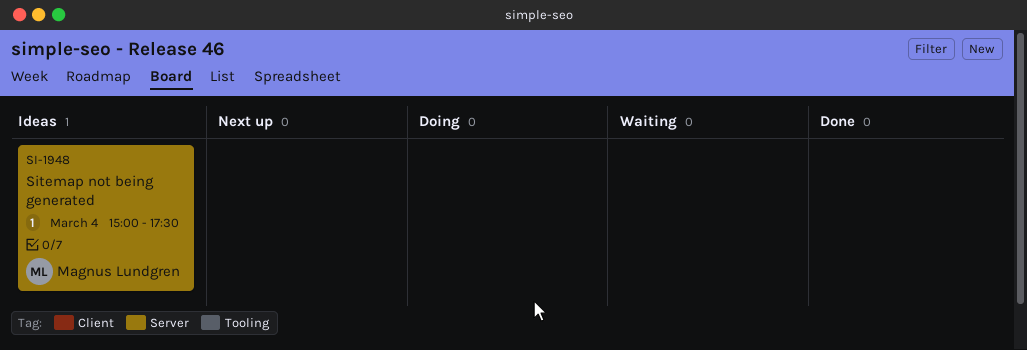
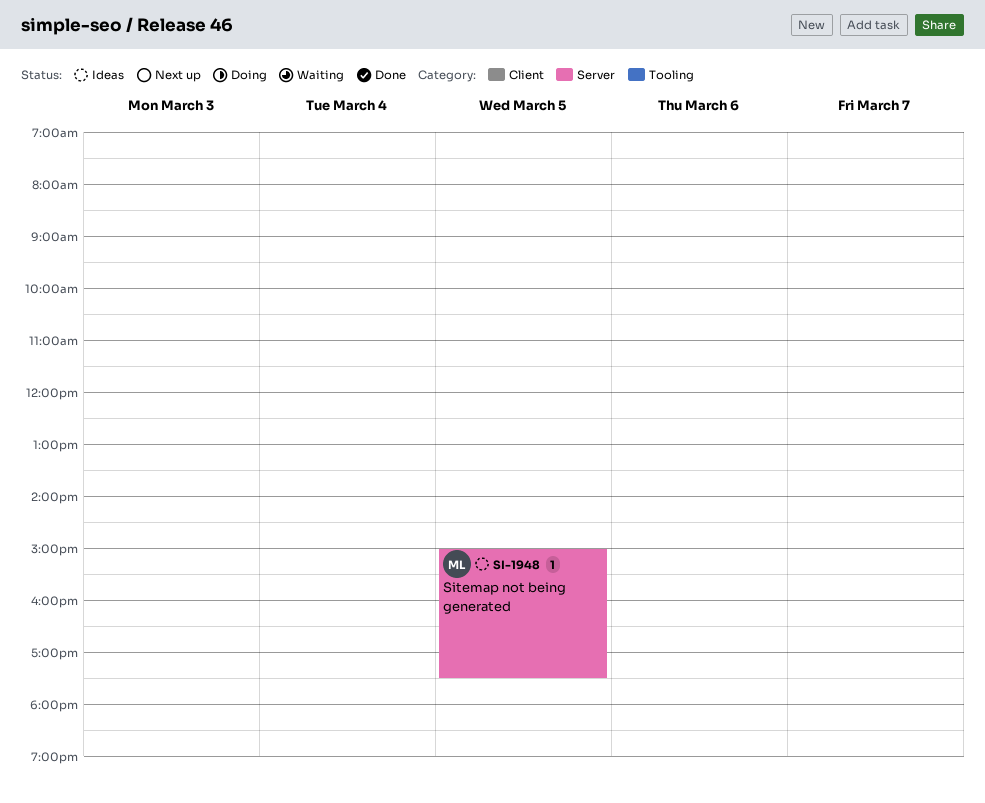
SI-1948, day: Mar 4 -> Mar 5

